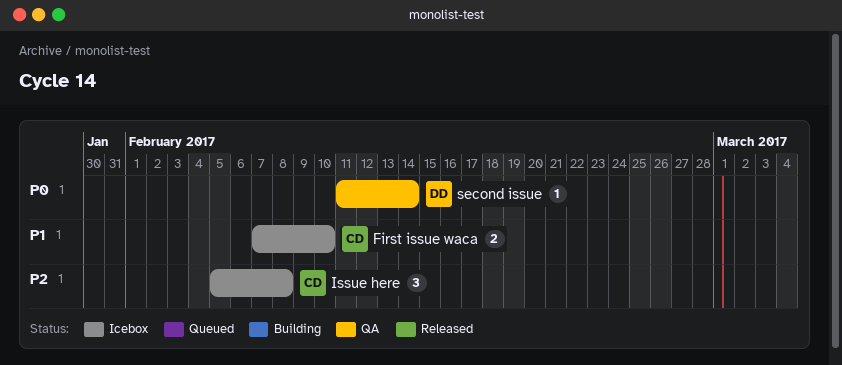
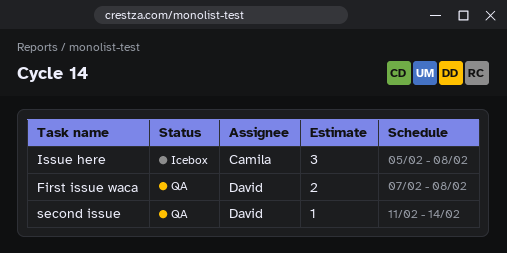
First issue waca, status: Icebox -> QA
First issue waca, owner: Camila -> David
First issue waca, due: Feb 10 -> Feb 8

